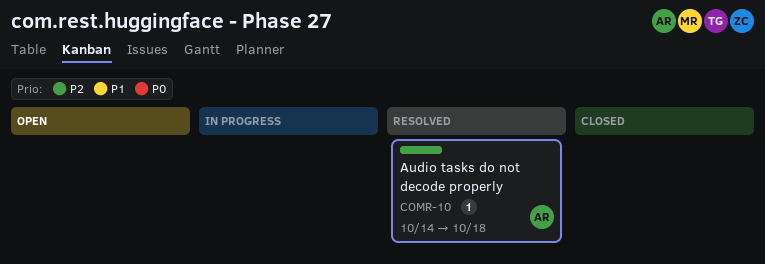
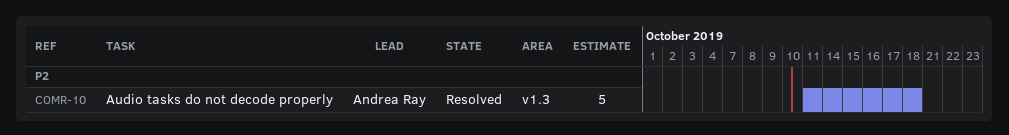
COMR-10, estimate: 1 -> 5
COMR-10, start: Oct 14 -> Oct 11

